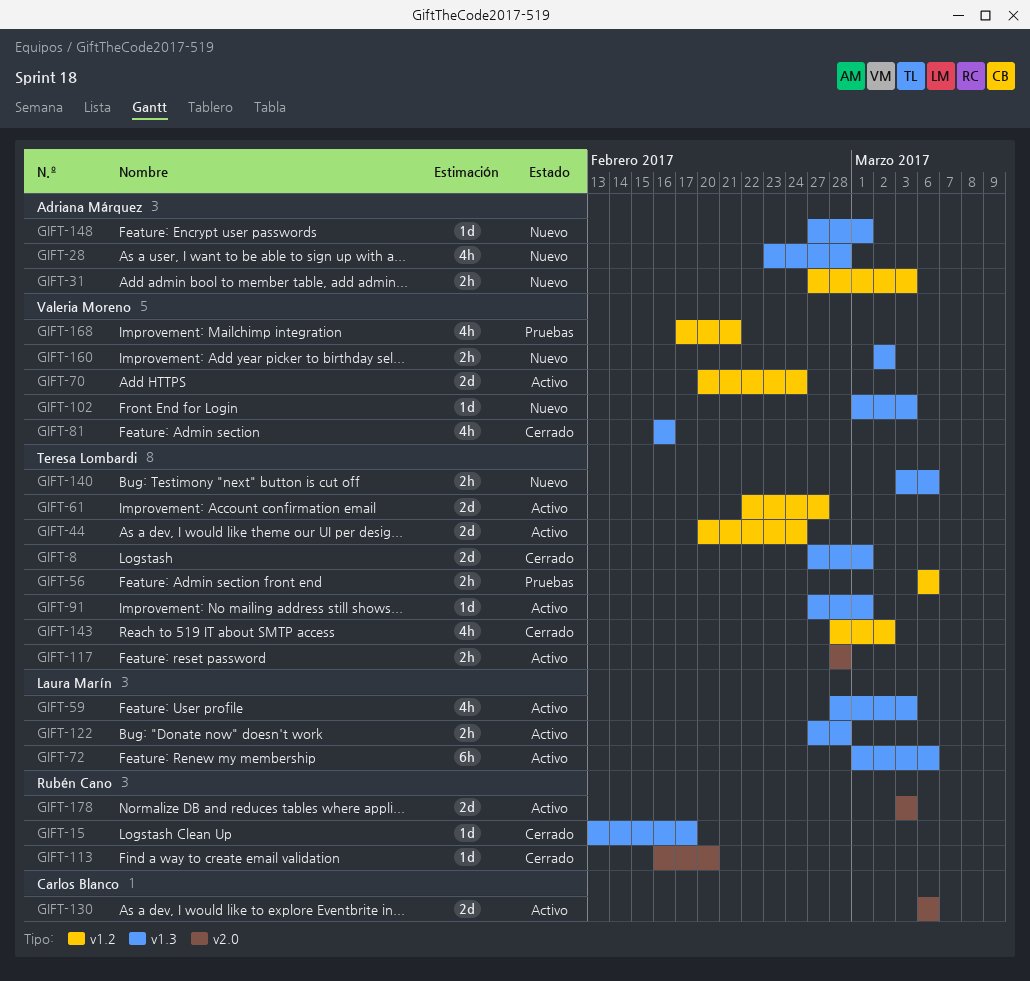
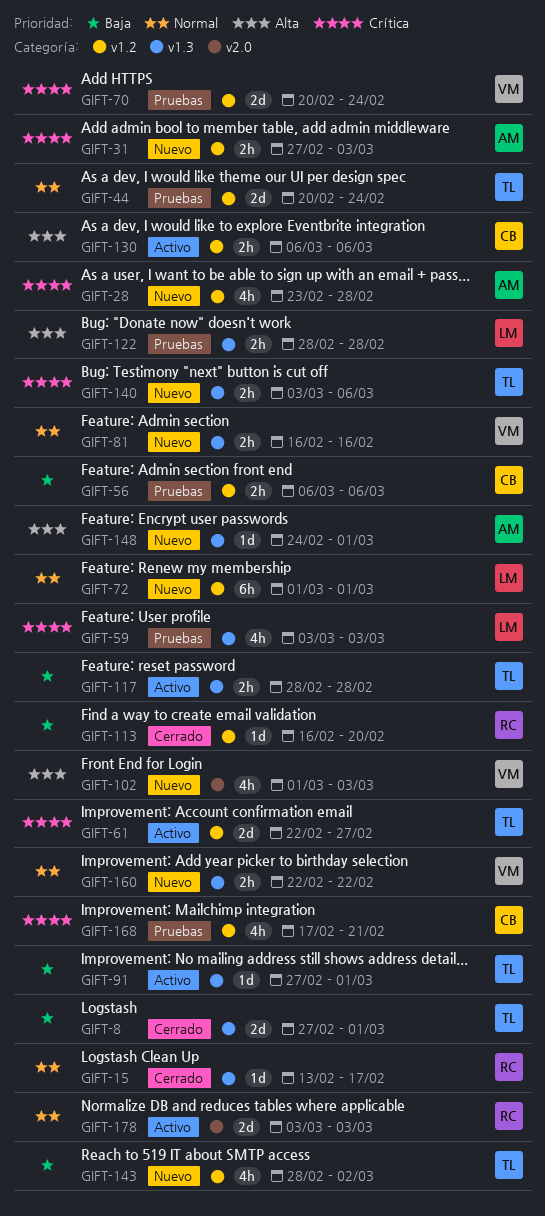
GIFT-28, label: v1.3 -> v1.2
GIFT-44, status: Activo -> Pruebas
GIFT-56, owner: Teresa Lombardi -> Carlos Blanco
GIFT-59, status: Activo -> Pruebas
GIFT-59, start: Feb 28 -> Mar 3
GIFT-70, status: Activo -> Pruebas
GIFT-72, status: Activo -> Nuevo
GIFT-72, label: v1.3 -> v1.2
GIFT-72, due: Mar 6 -> Mar 1
GIFT-81, status: Cerrado -> Nuevo
GIFT-81, estimate: 4h -> 2h
GIFT-102, label: v1.3 -> v2.0
GIFT-102, estimate: 1d -> 4h
GIFT-113, label: v2.0 -> v1.2
GIFT-117, label: v2.0 -> v1.3
GIFT-122, status: Activo -> Pruebas
GIFT-122, start: Feb 27 -> Feb 28
GIFT-130, label: v2.0 -> v1.2
GIFT-130, estimate: 2d -> 2h
GIFT-143, status: Cerrado -> Nuevo
GIFT-148, start: Feb 27 -> Feb 24
GIFT-160, start: Mar 2 -> Feb 22
GIFT-160, due: Mar 2 -> Feb 22
GIFT-168, owner: Valeria Moreno -> Carlos Blanco

